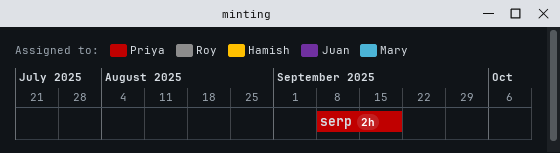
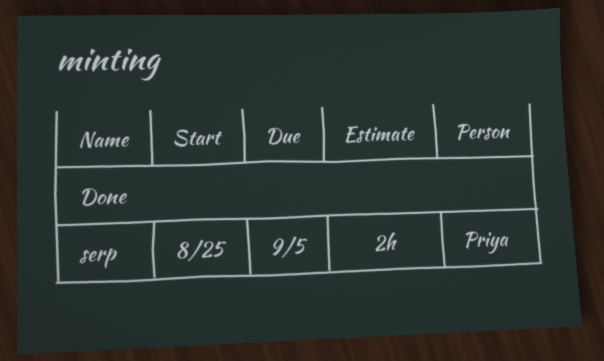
serp, start: Sep 8 -> Aug 25
serp, due: Sep 19 -> Sep 5

